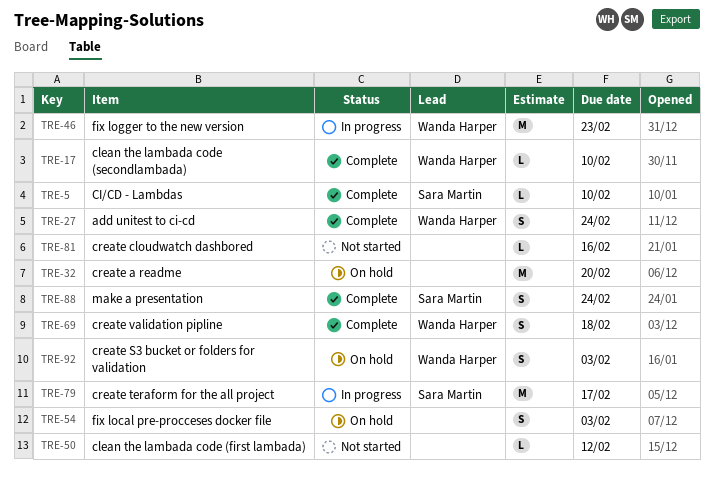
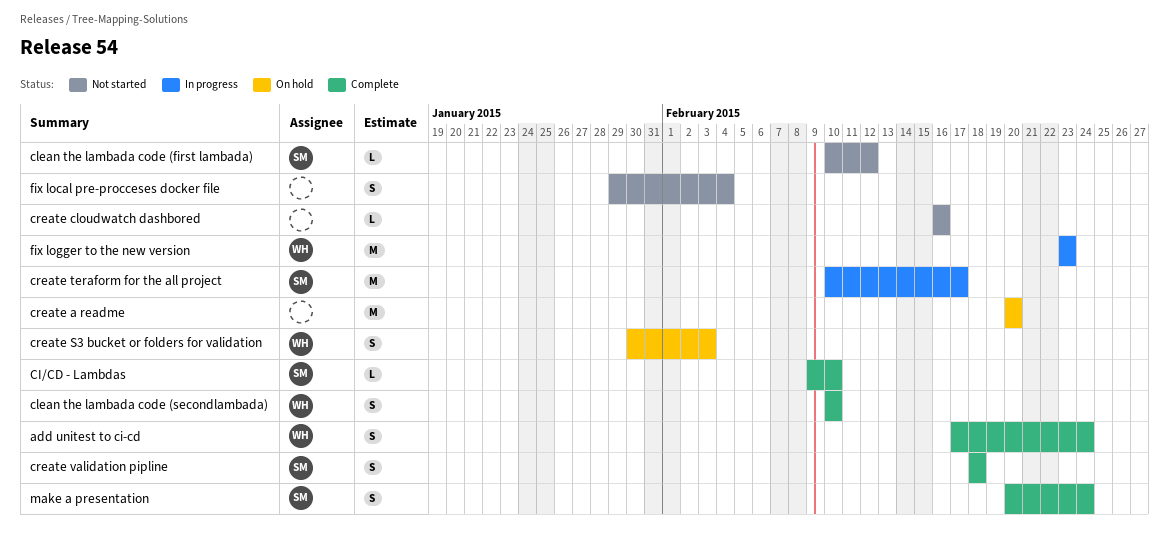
clean the lambada code (first lambada), owner: none -> Sara Martin
clean the lambada code (secondlambada), estimate: L -> S
create validation pipline, owner: Wanda Harper -> Sara Martin
fix local pre-procceses docker file, status: On hold -> Not started
fix local pre-procceses docker file, due: Feb 3 -> Feb 4

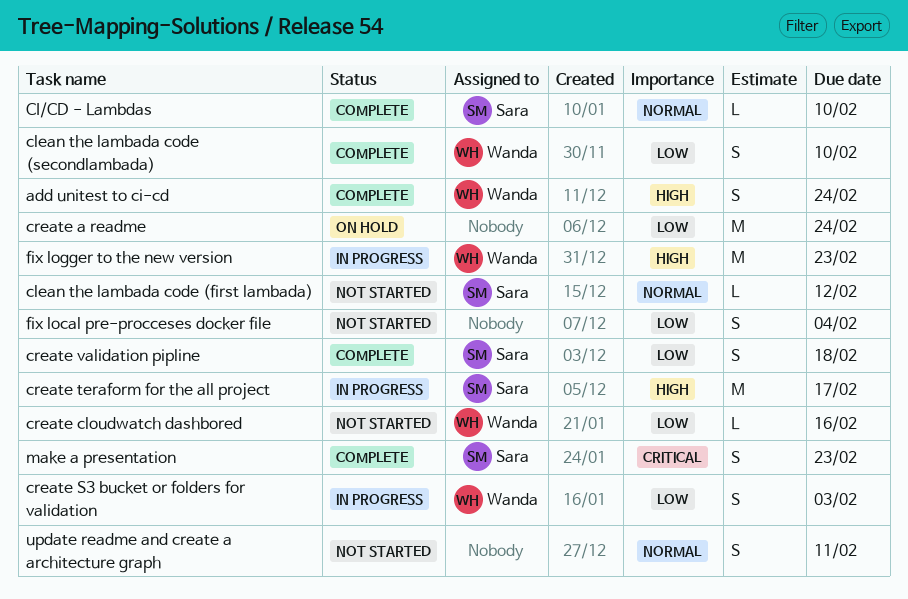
create a readme, due: Feb 20 -> Feb 24
create cloudwatch dashbored, owner: none -> Wanda
create S3 bucket or folders for validation, status: On hold -> In progress
make a presentation, due: Feb 24 -> Feb 23
update readme and create a architecture graph: none -> present

